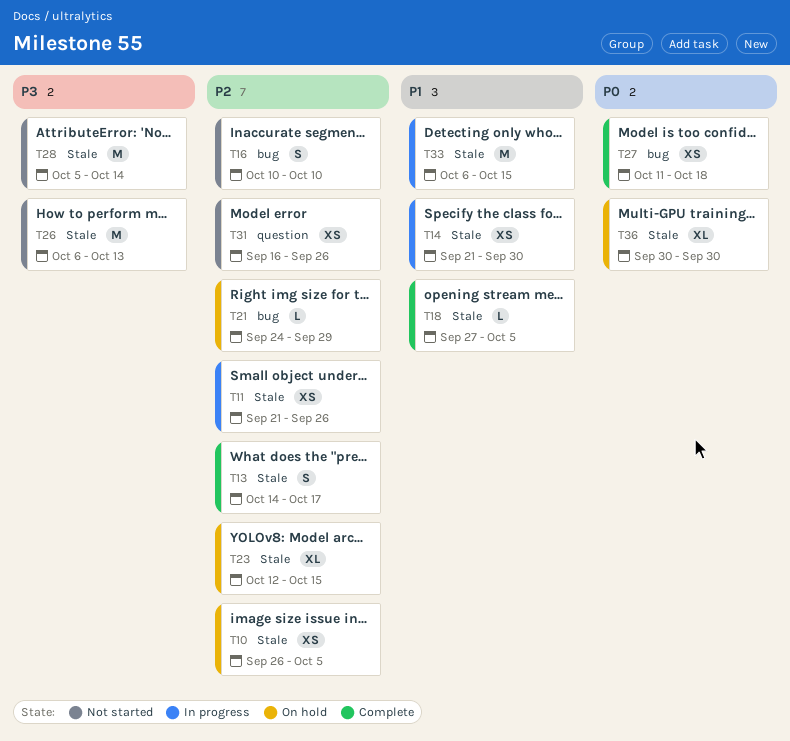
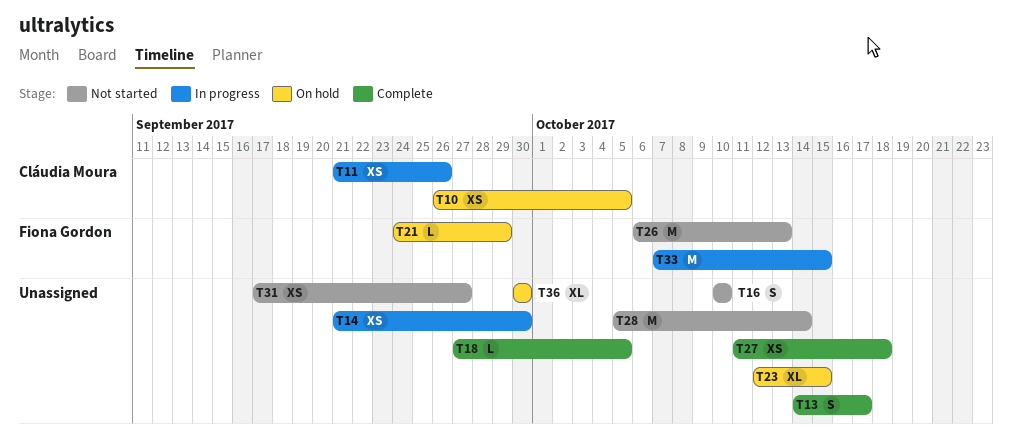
T31, start: Sep 16 -> Sep 17
T31, due: Sep 26 -> Sep 27
T33, start: Oct 6 -> Oct 7

